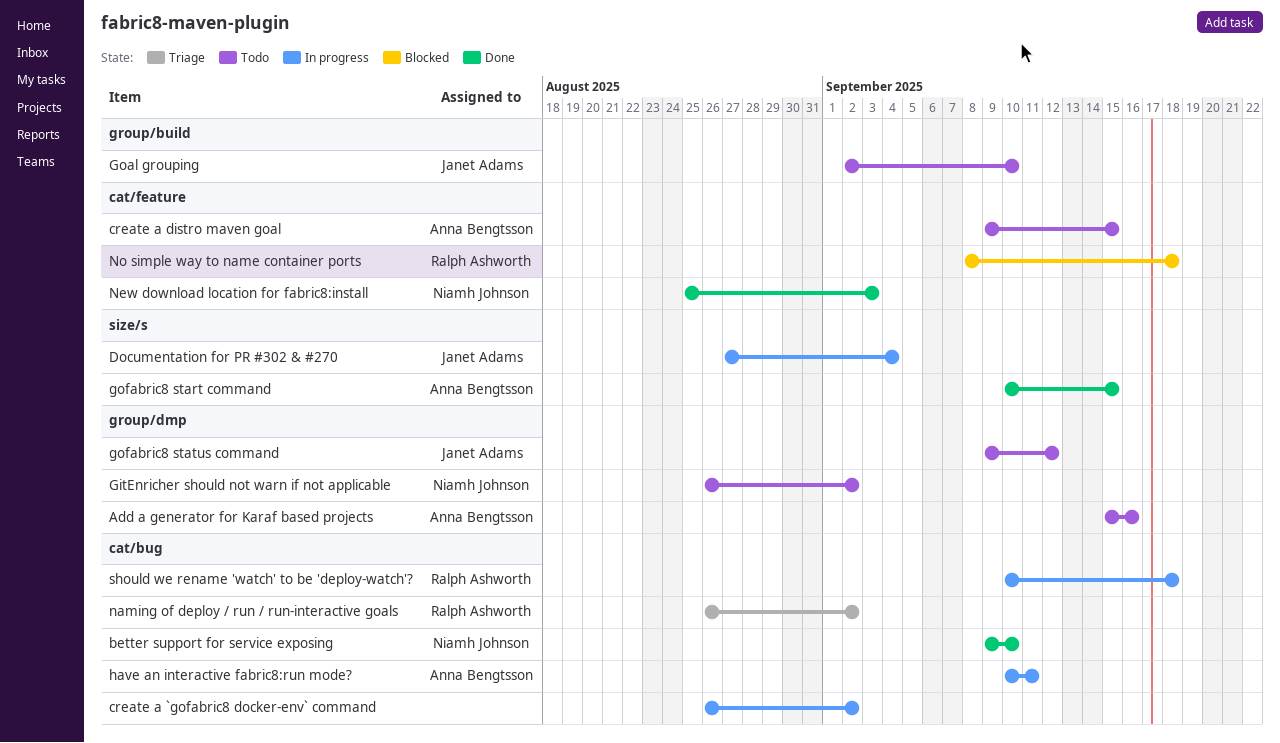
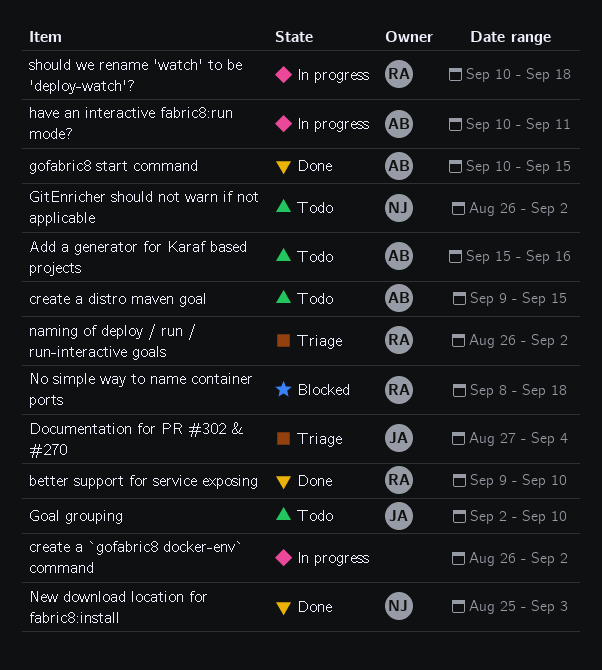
better support for service exposing, owner: Niamh Johnson -> Ralph Ashworth
Documentation for PR #302 & #270, status: In progress -> Triage
gofabric8 status command: present -> none

